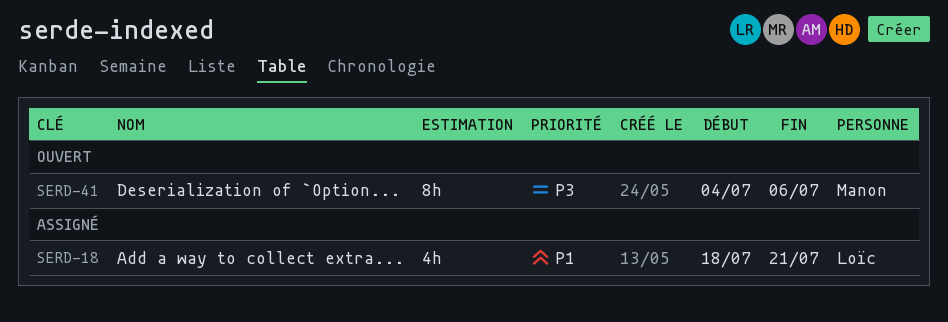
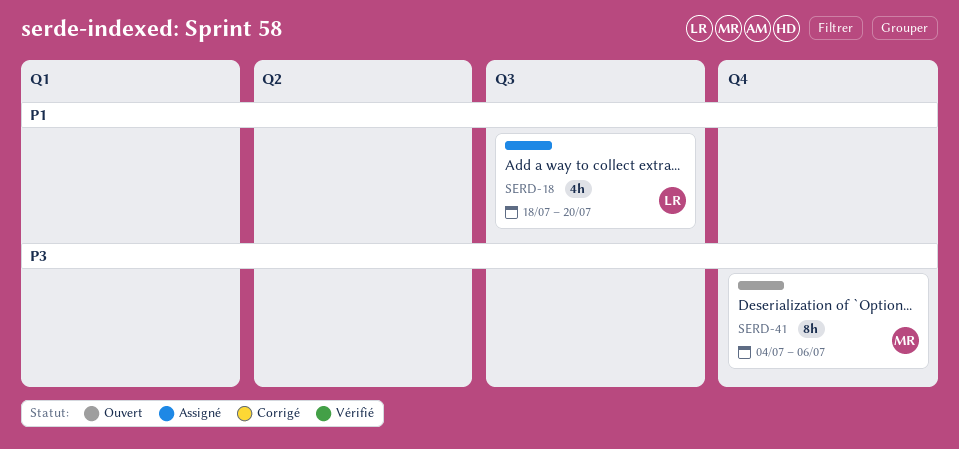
SERD-18, due: Jul 21 -> Jul 20

